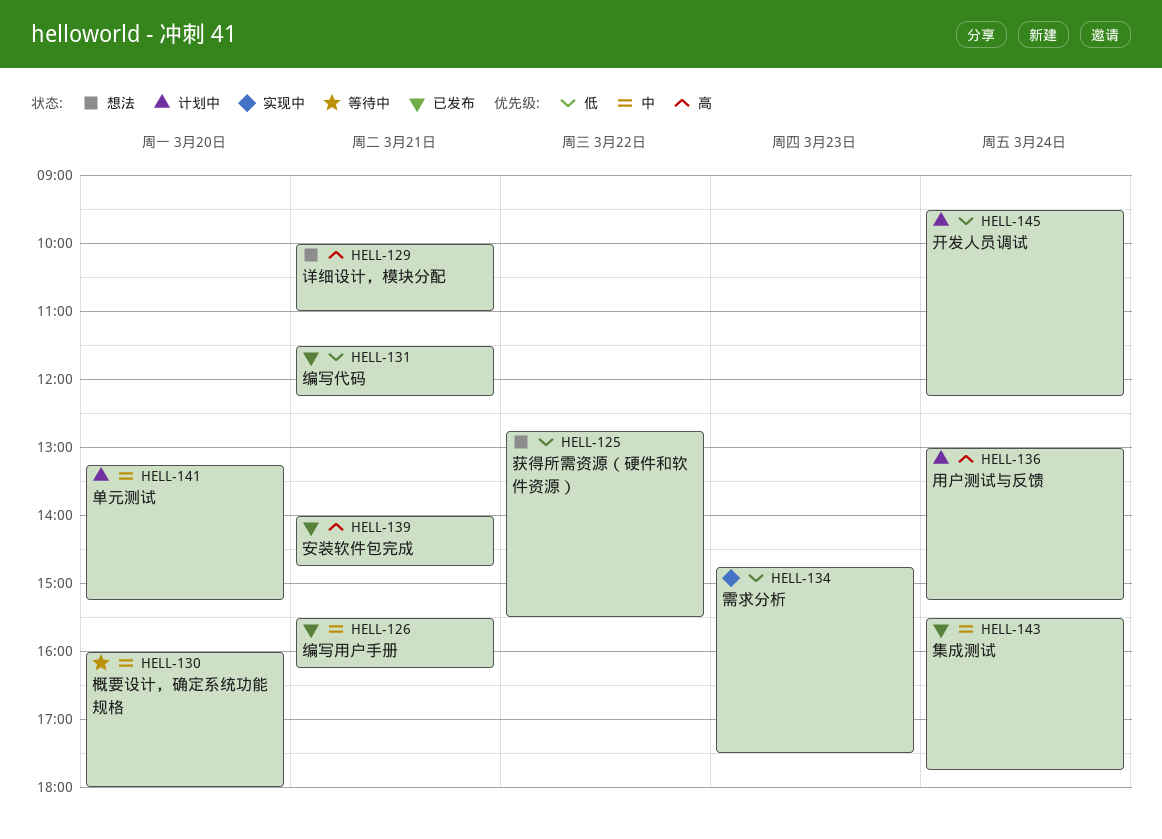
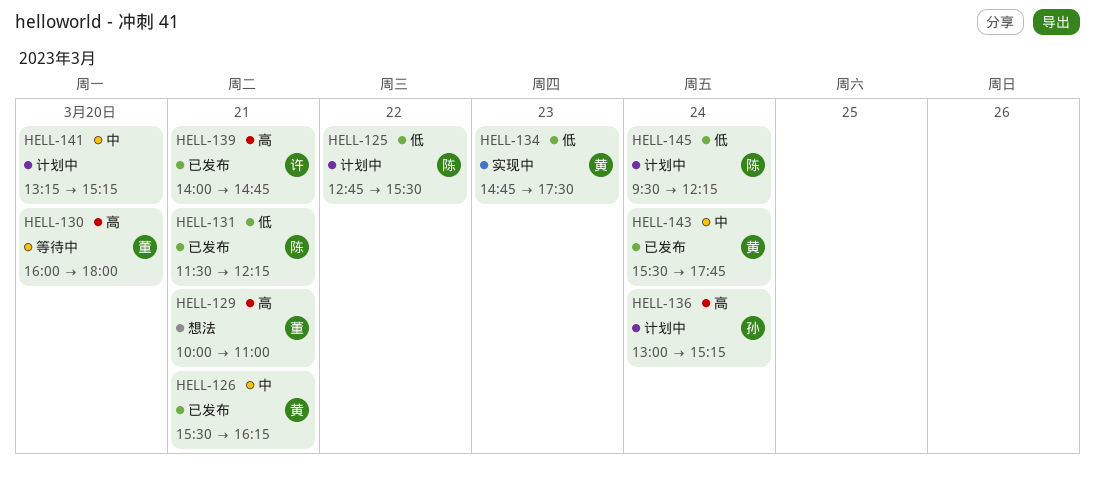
HELL-125, status: 想法 -> 计划中
HELL-130, priority: 中 -> 高

